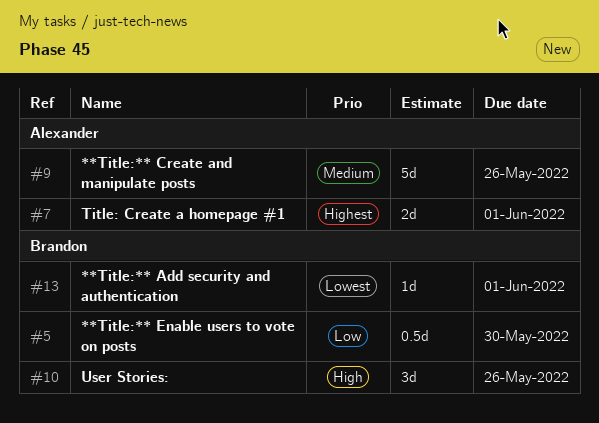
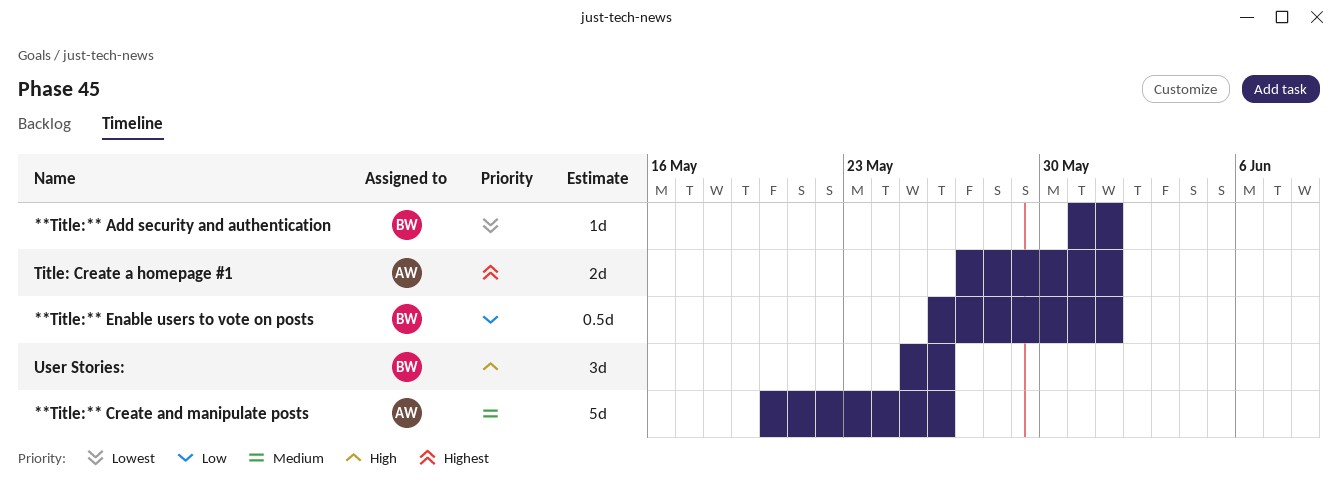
**Title:** Enable users to vote on posts, due: May 30 -> Jun 1

